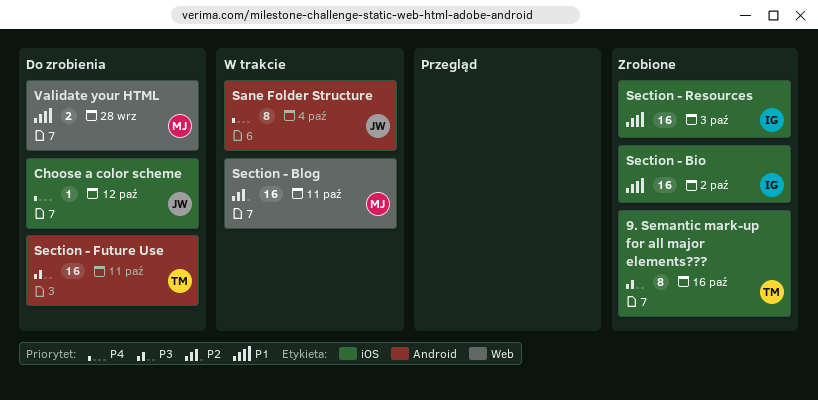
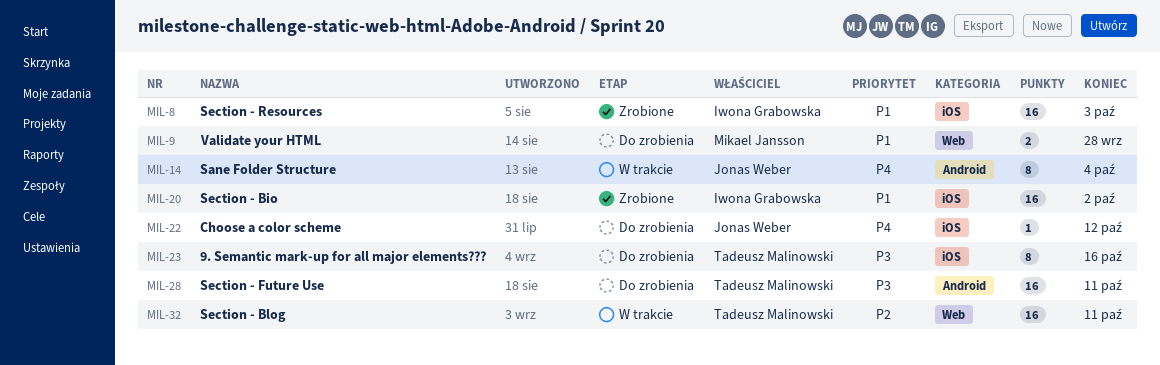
9. Semantic mark-up for all major elements???, status: Zrobione -> Do zrobienia
Section - Blog, owner: Mikael Jansson -> Tadeusz Malinowski

